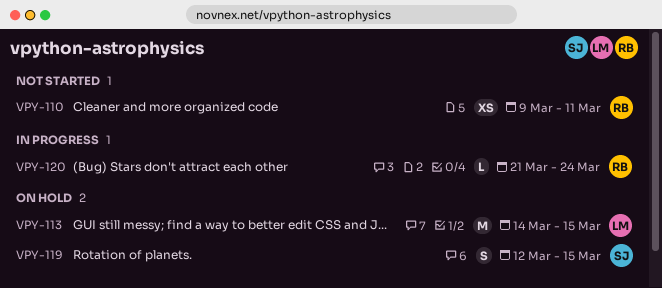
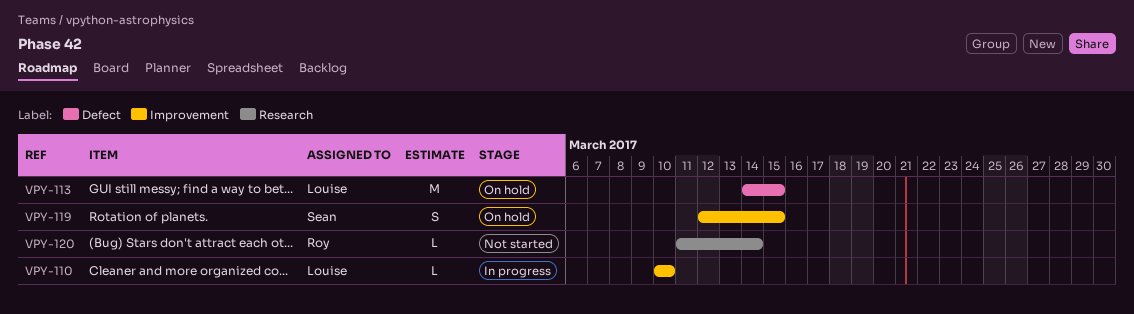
VPY-110, status: Not started -> In progress
VPY-110, owner: Roy -> Louise
VPY-110, estimate: XS -> L
VPY-110, start: Mar 9 -> Mar 10
VPY-110, due: Mar 11 -> Mar 10
VPY-120, status: In progress -> Not started
VPY-120, start: Mar 21 -> Mar 11
VPY-120, due: Mar 24 -> Mar 14

